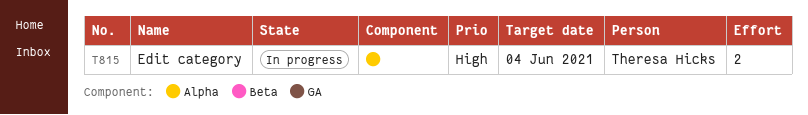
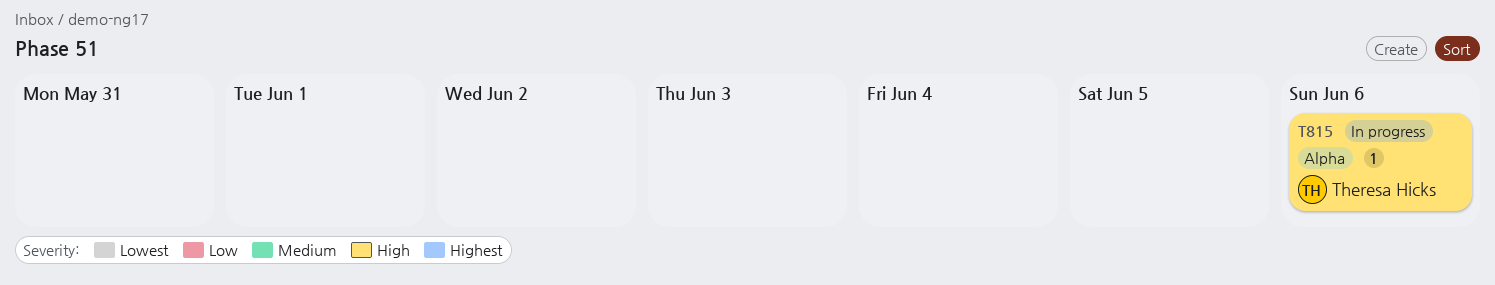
T815, estimate: 2 -> 1
T815, due: Jun 4 -> Jun 6

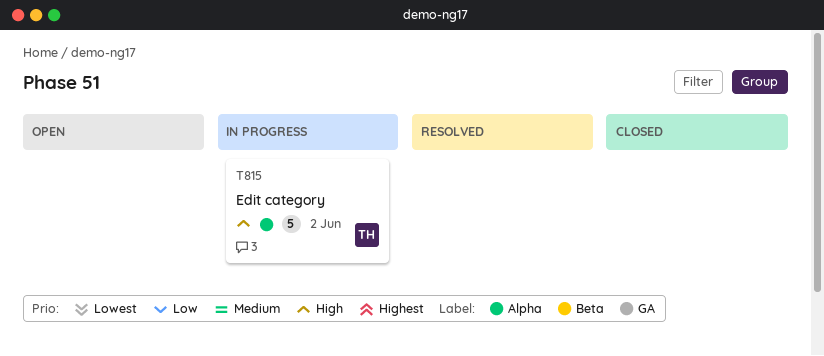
T815, estimate: 1 -> 5
T815, due: Jun 6 -> Jun 2

